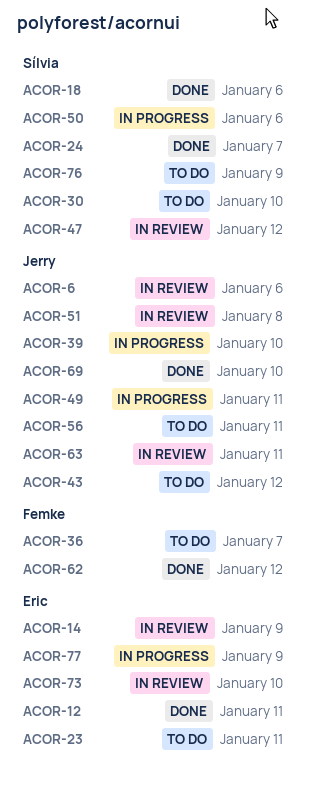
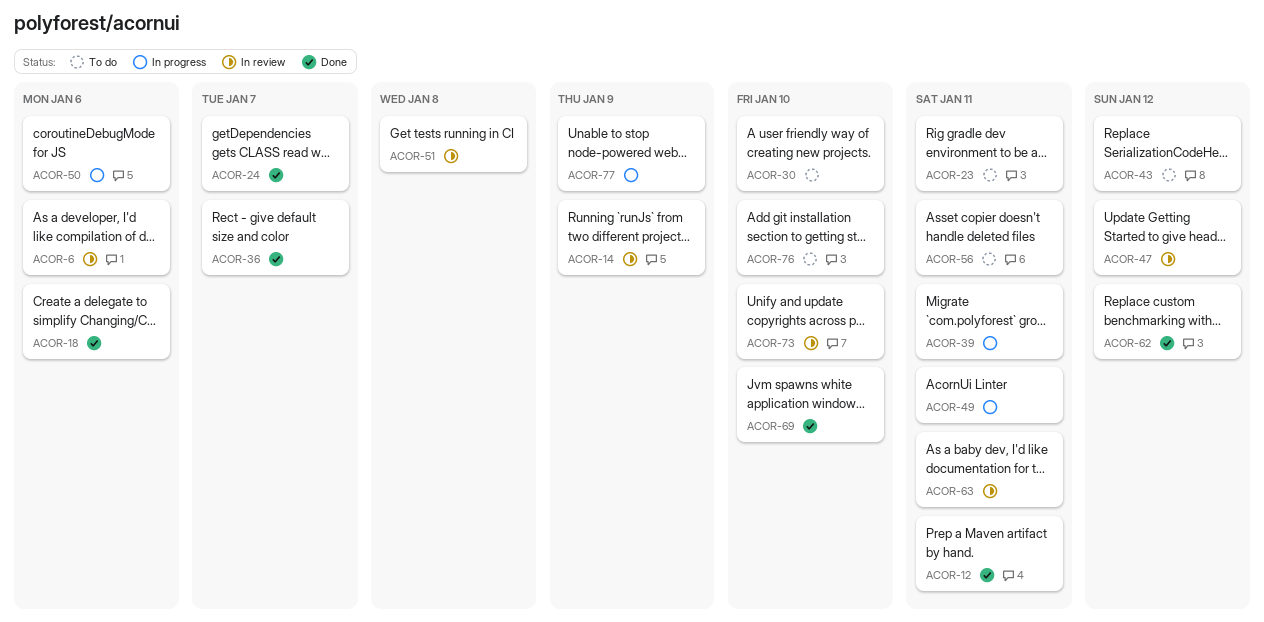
ACOR-36, status: To do -> Done
ACOR-39, due: Jan 10 -> Jan 11
ACOR-76, due: Jan 9 -> Jan 10

